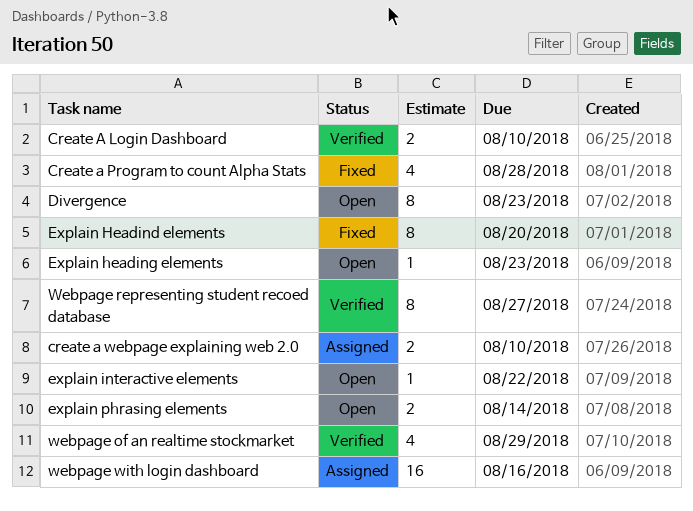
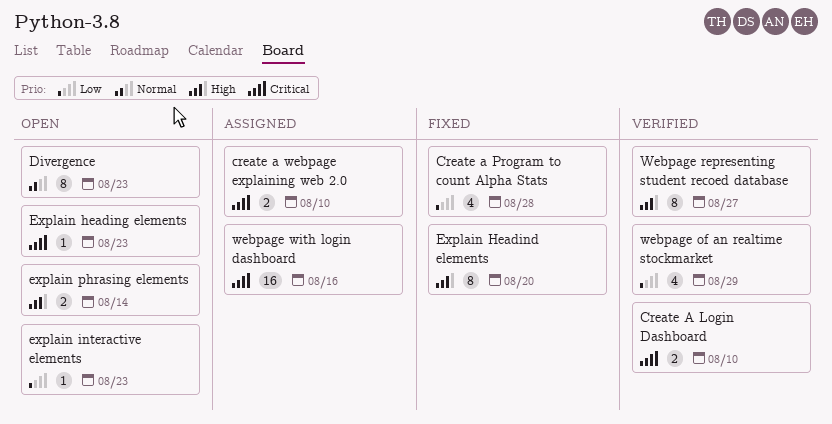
explain interactive elements, due: Aug 22 -> Aug 23

